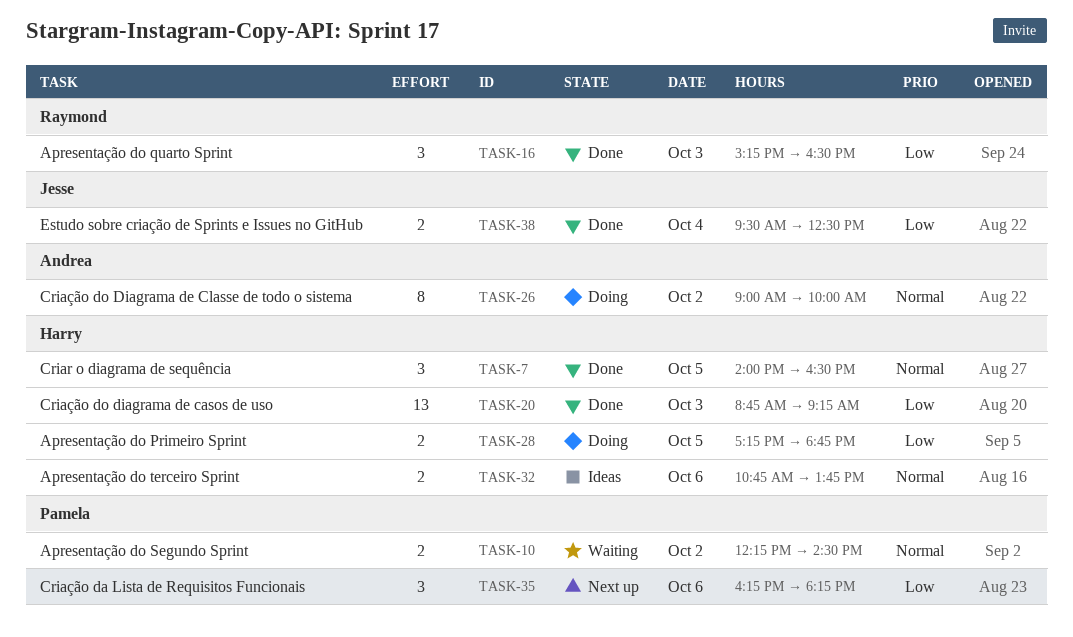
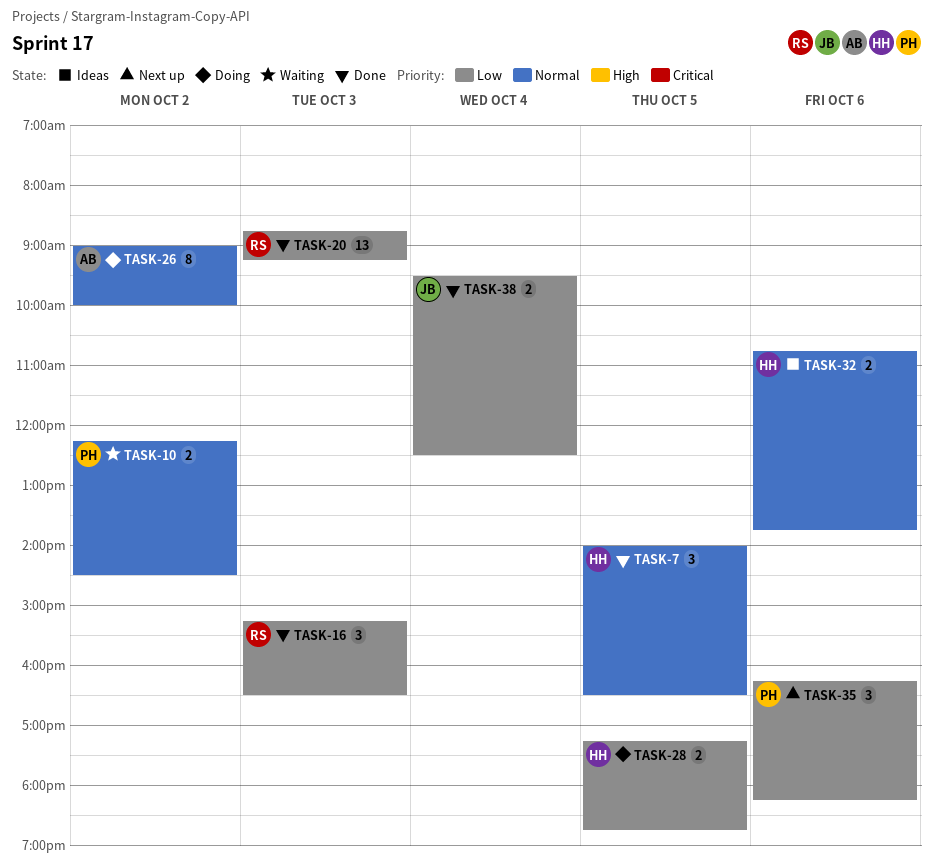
TASK-20, owner: Harry -> Raymond

